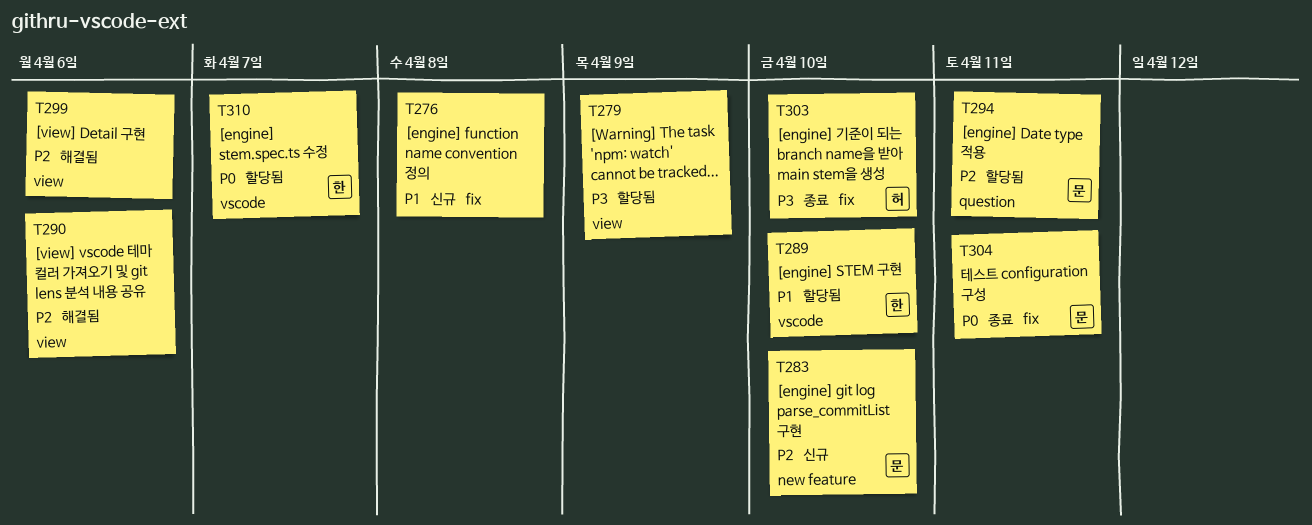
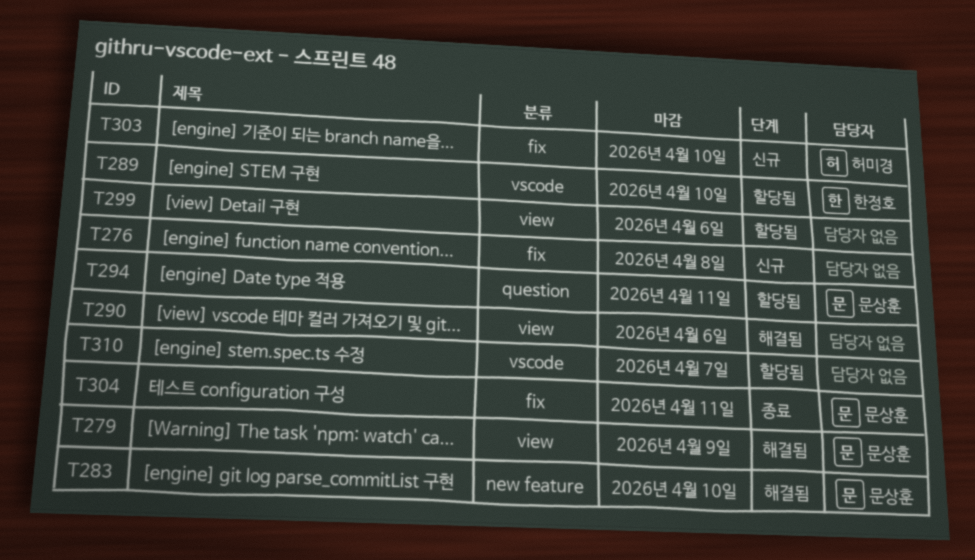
T279, status: 할당됨 -> 해결됨
T279, owner: none -> 문상훈
T283, status: 신규 -> 해결됨
T299, status: 해결됨 -> 할당됨
T303, status: 종료 -> 신규
T310, owner: 한정호 -> none

